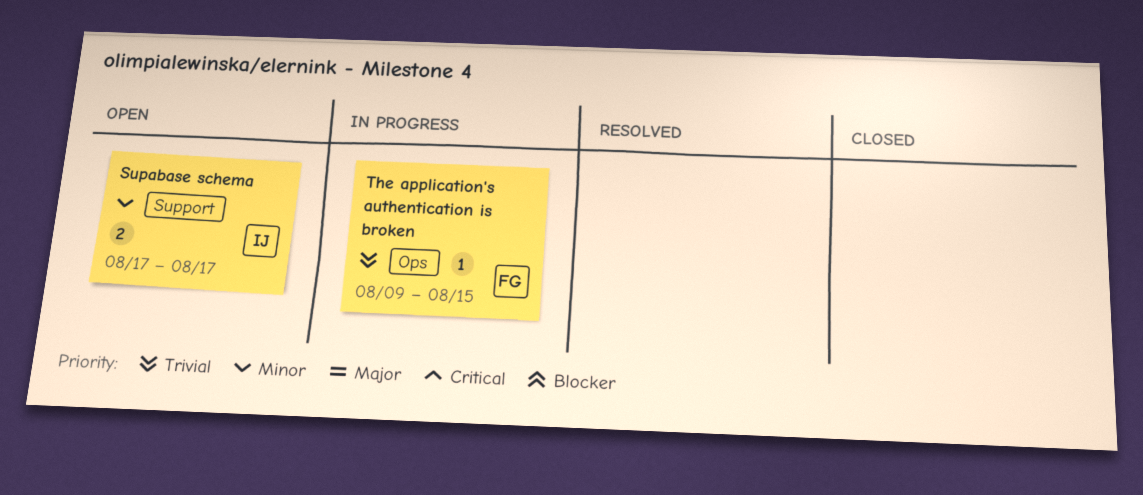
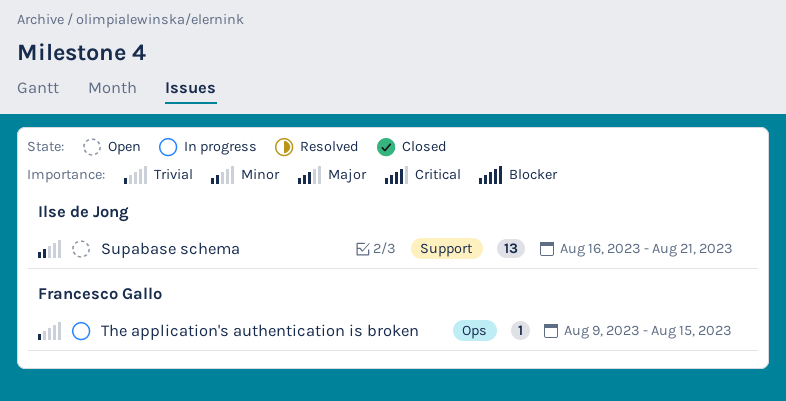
Supabase schema, estimate: 2 -> 13
Supabase schema, start: Aug 17 -> Aug 16
Supabase schema, due: Aug 17 -> Aug 21

